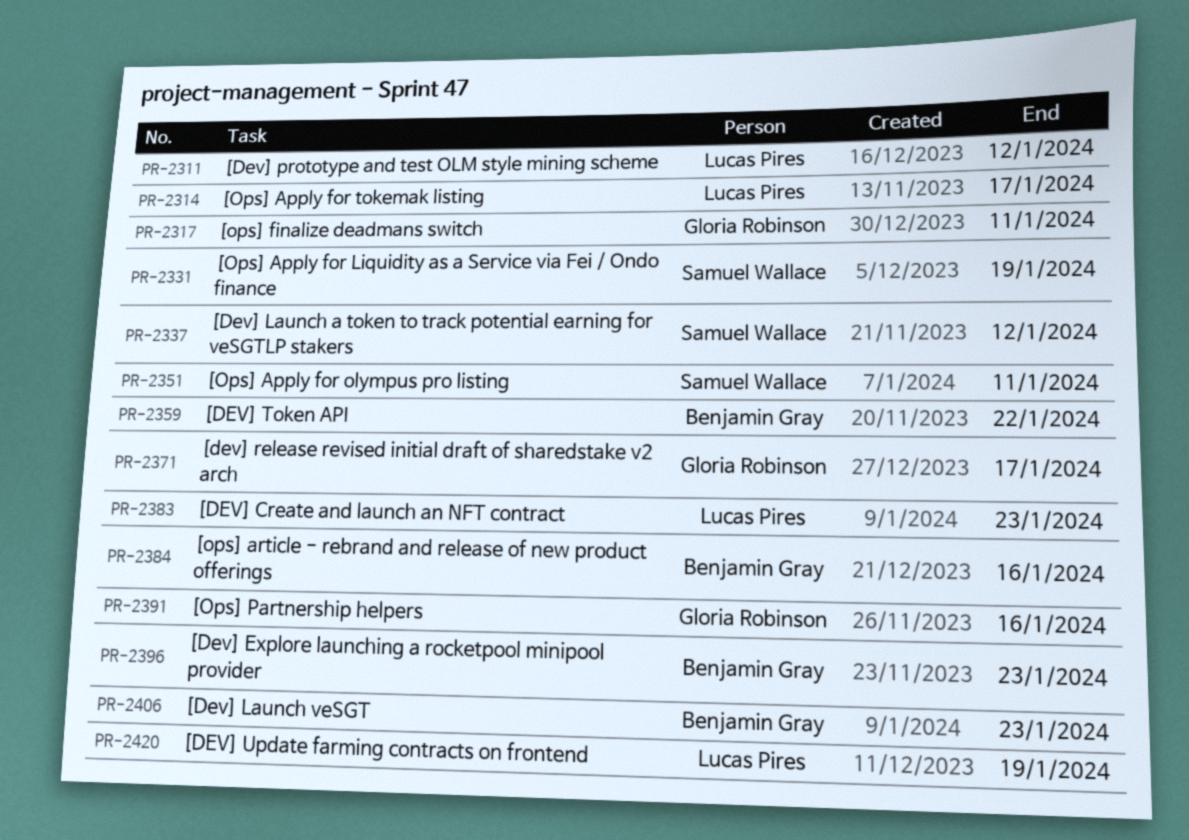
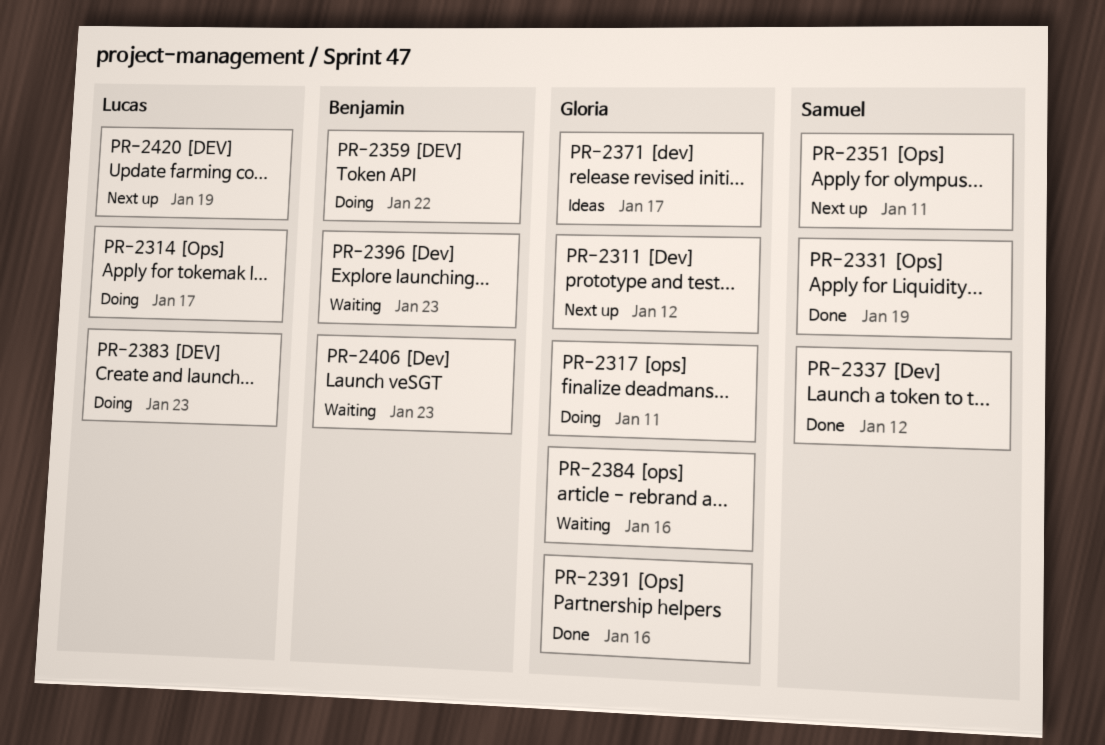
PR-2311, owner: Lucas Pires -> Gloria Robinson
PR-2384, owner: Benjamin Gray -> Gloria Robinson

